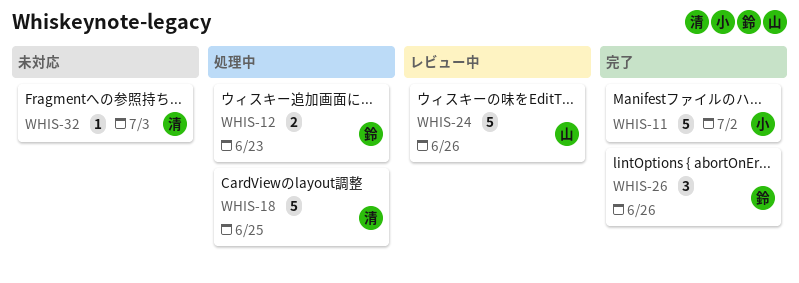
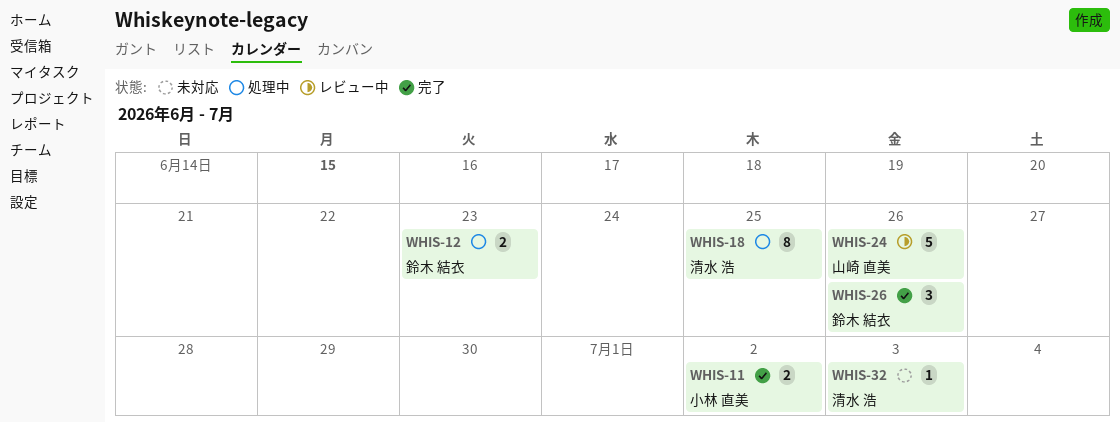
WHIS-11, estimate: 5 -> 2
WHIS-18, estimate: 5 -> 8

